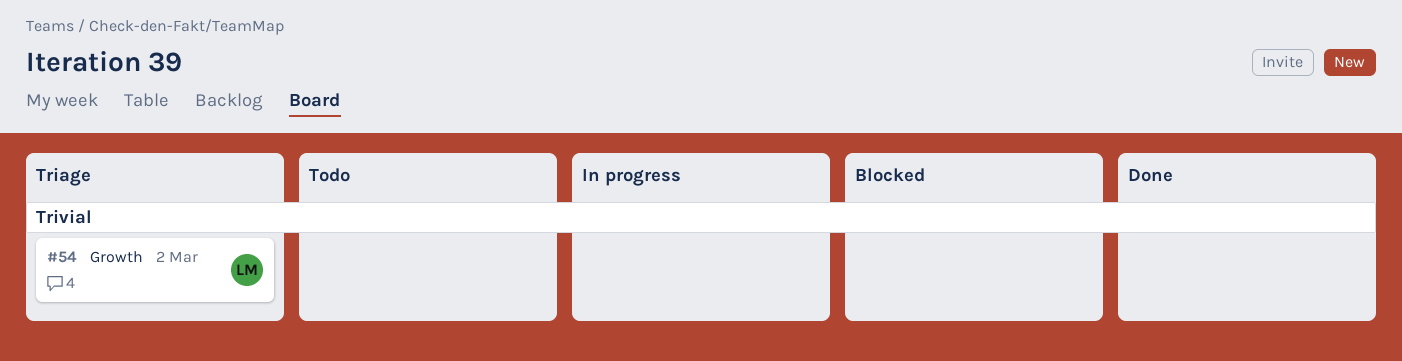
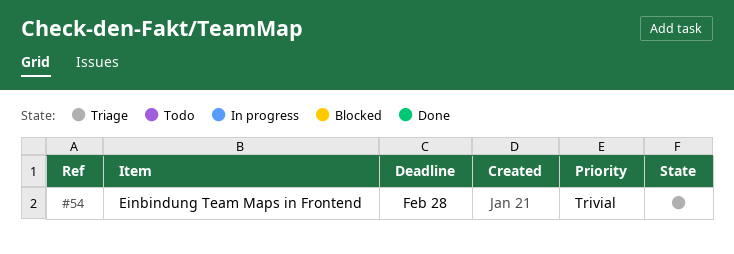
#54, due: Mar 2 -> Feb 28

